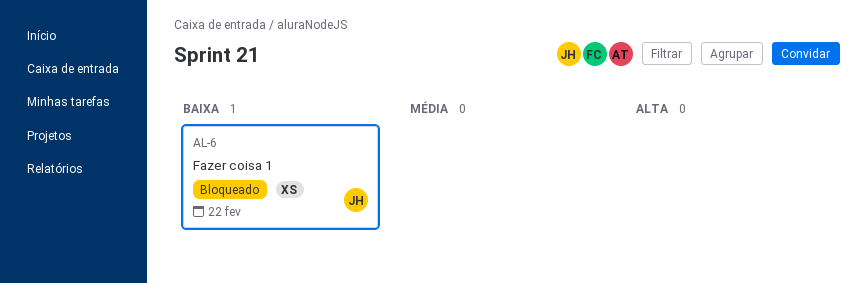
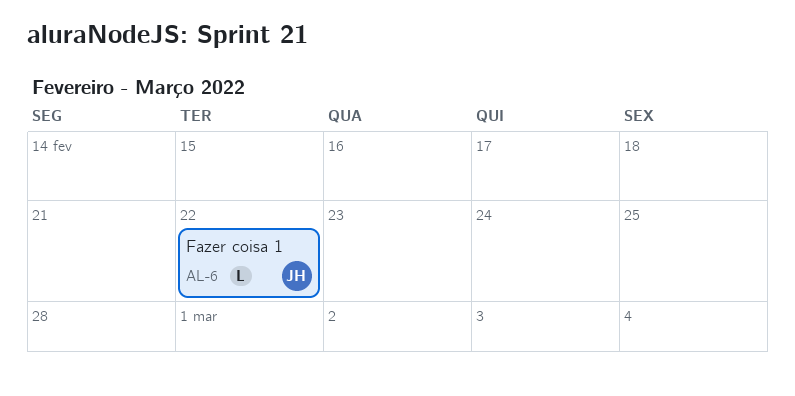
AL-6, estimate: XS -> L

